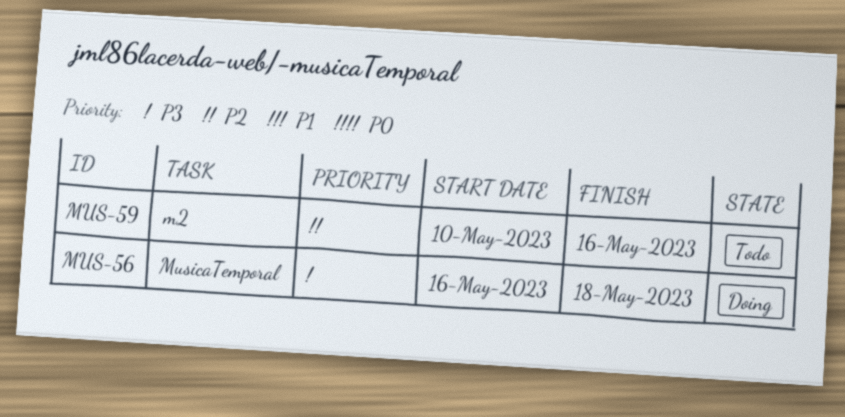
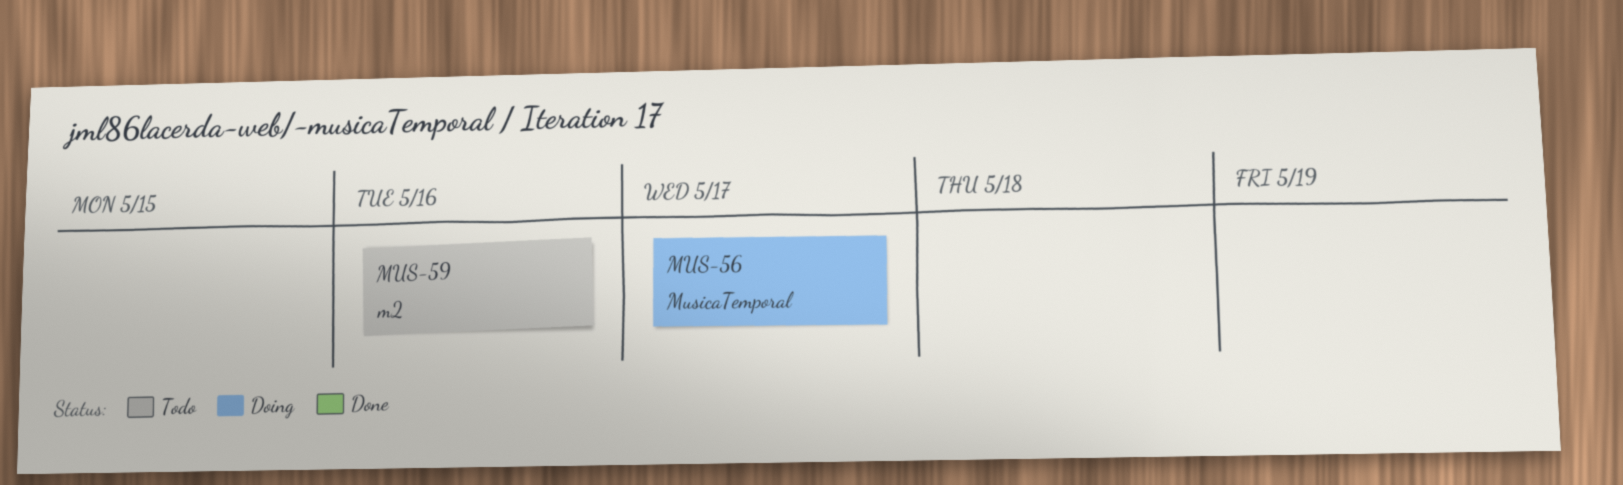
MUS-56, due: May 18 -> May 17

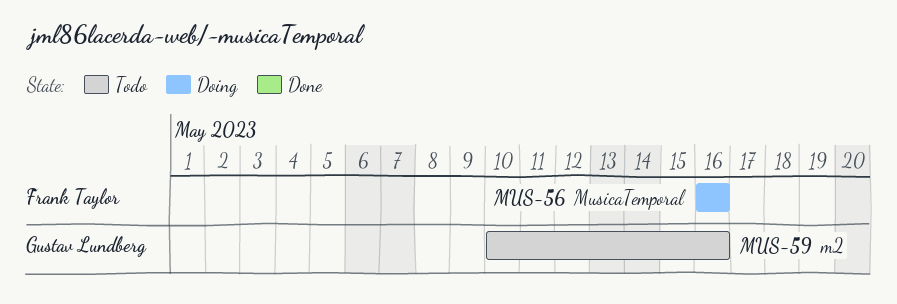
MUS-56, due: May 17 -> May 16

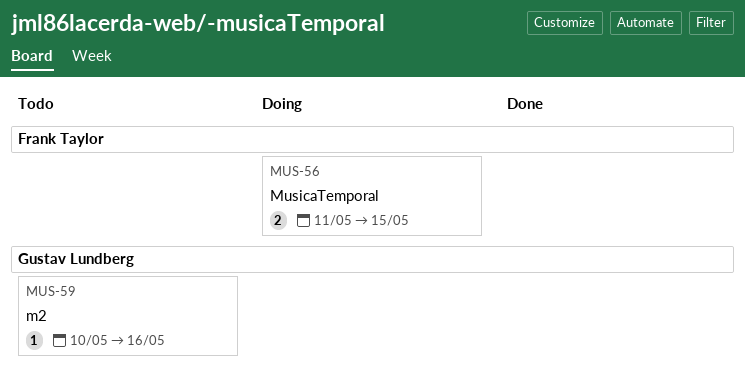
MUS-56, start: May 16 -> May 11
MUS-56, due: May 16 -> May 15

